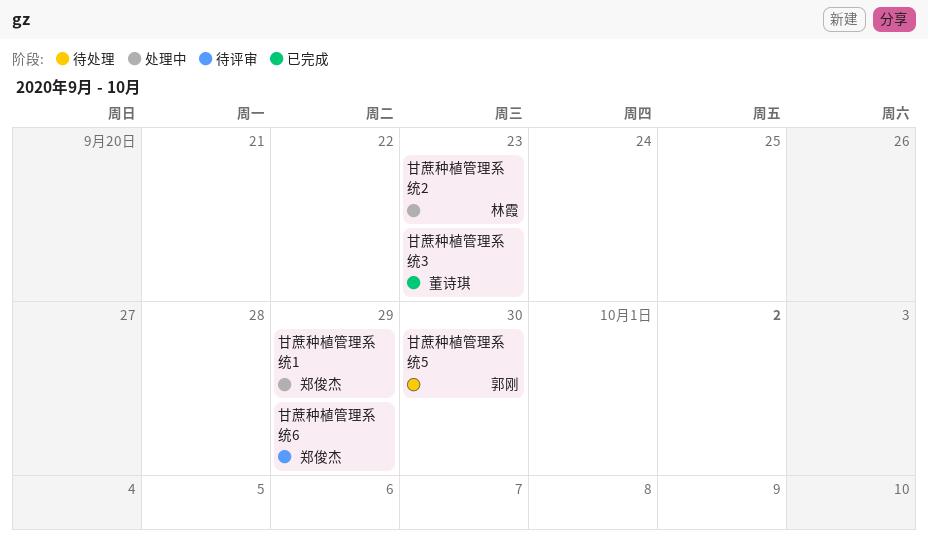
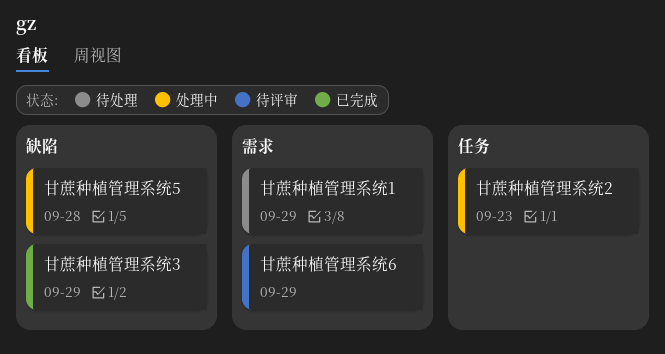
甘蔗种植管理系统1, status: 处理中 -> 待处理
甘蔗种植管理系统3, due: Sep 23 -> Sep 29
甘蔗种植管理系统5, status: 待处理 -> 处理中
甘蔗种植管理系统5, due: Sep 30 -> Sep 28

